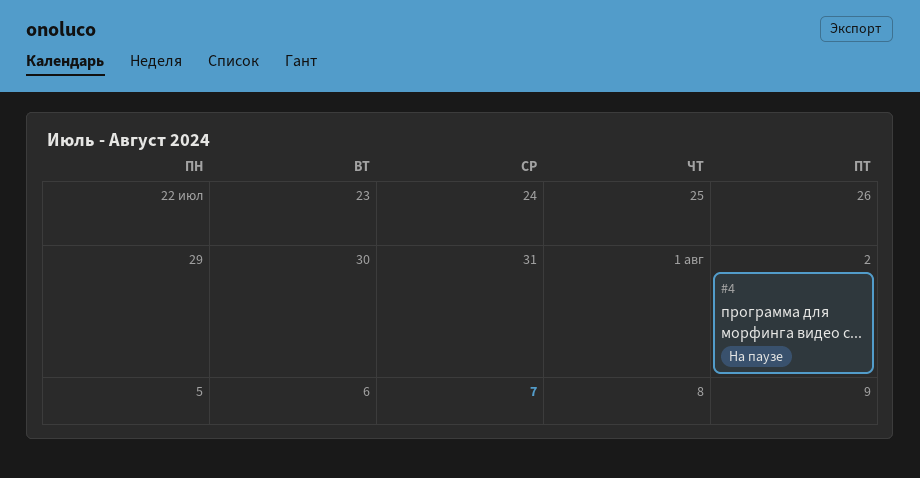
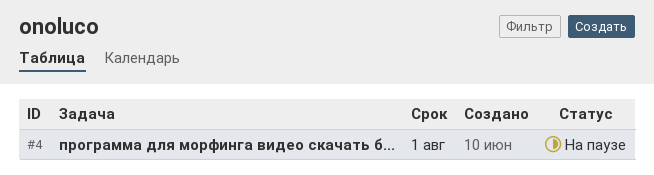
#4, due: Aug 2 -> Aug 1

